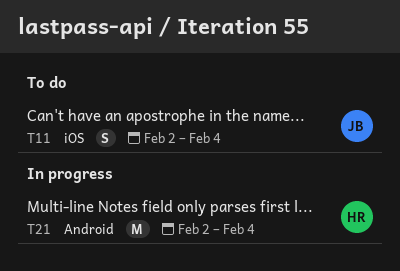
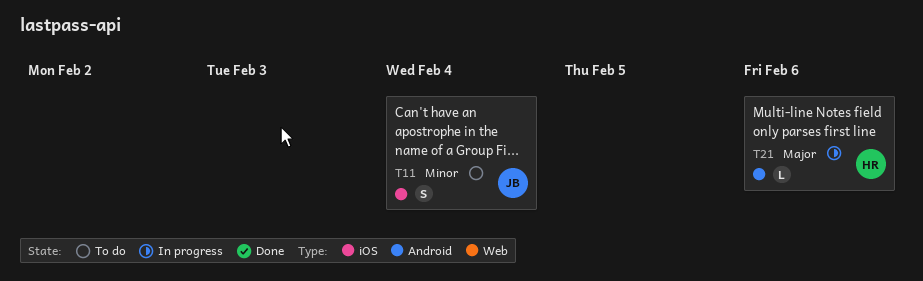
T21, estimate: M -> L
T21, due: Feb 4 -> Feb 6

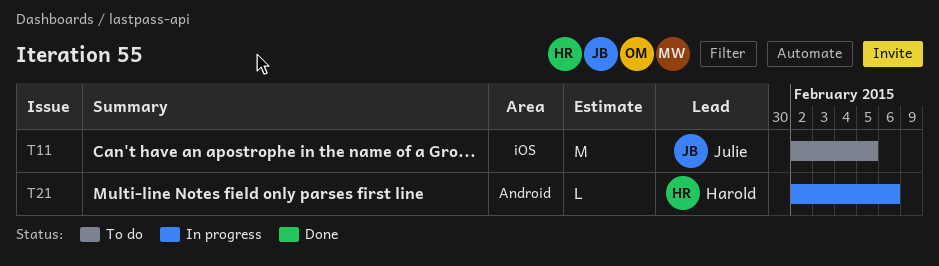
T11, estimate: S -> M
T11, due: Feb 4 -> Feb 5

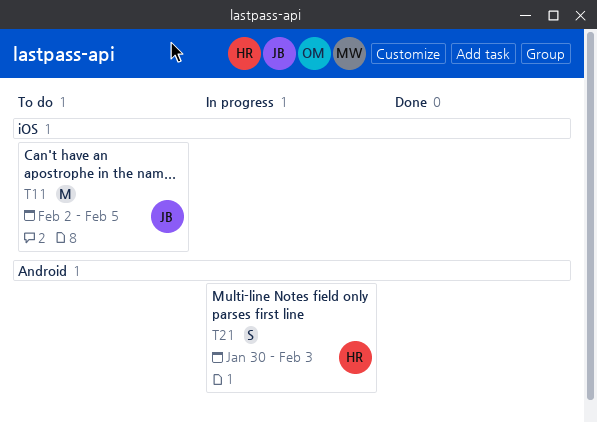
T21, estimate: L -> S
T21, start: Feb 2 -> Jan 30
T21, due: Feb 6 -> Feb 3

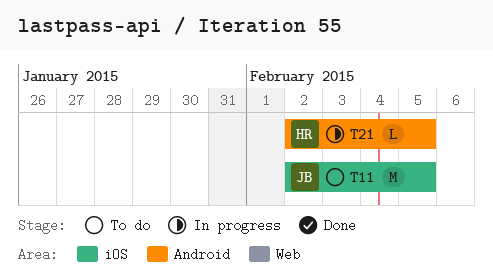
T21, estimate: S -> L
T21, start: Jan 30 -> Feb 2
T21, due: Feb 3 -> Feb 5

